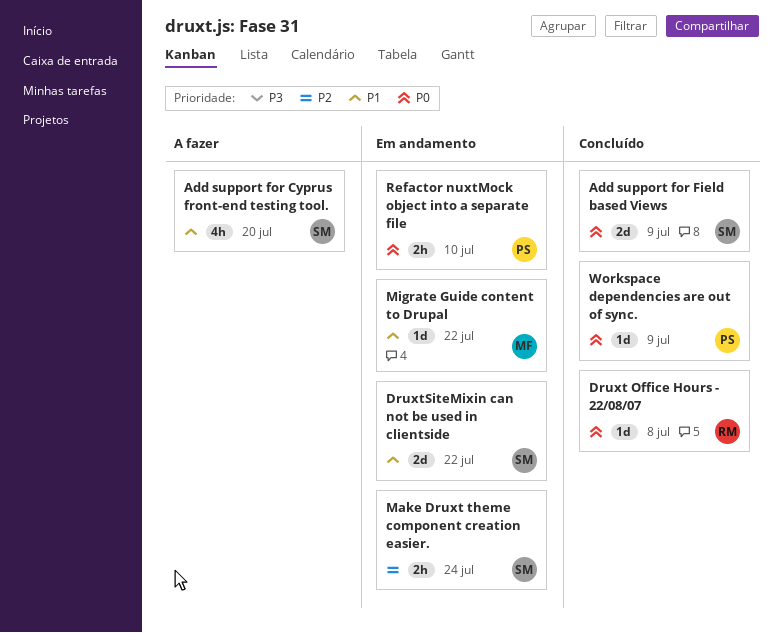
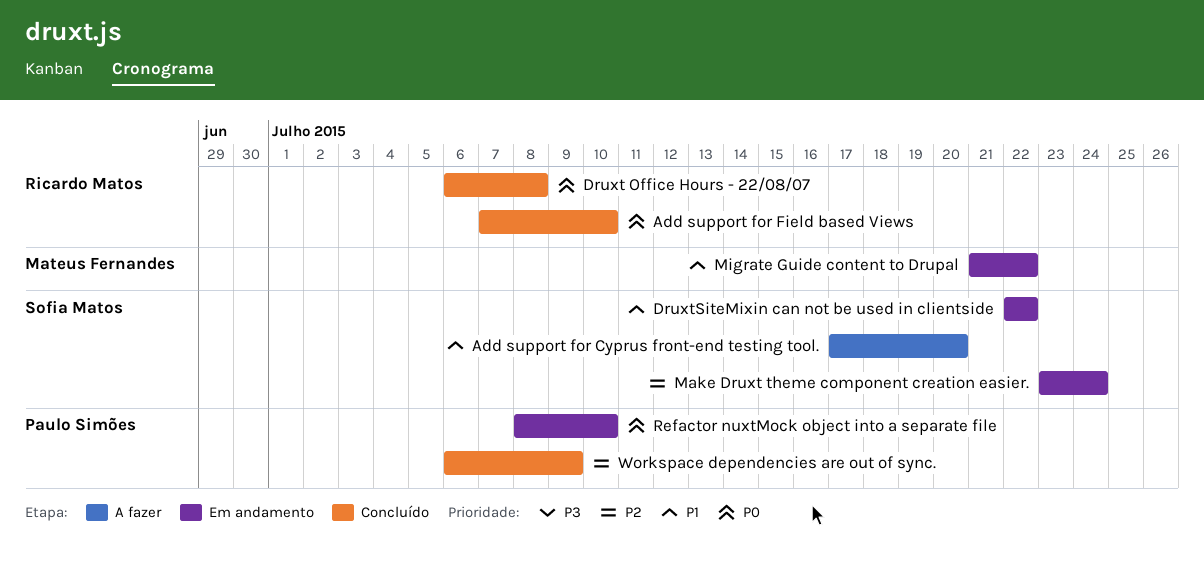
Add support for Field based Views, owner: Sofia Matos -> Ricardo Matos
Add support for Field based Views, due: Jul 9 -> Jul 10
Workspace dependencies are out of sync., priority: P0 -> P2

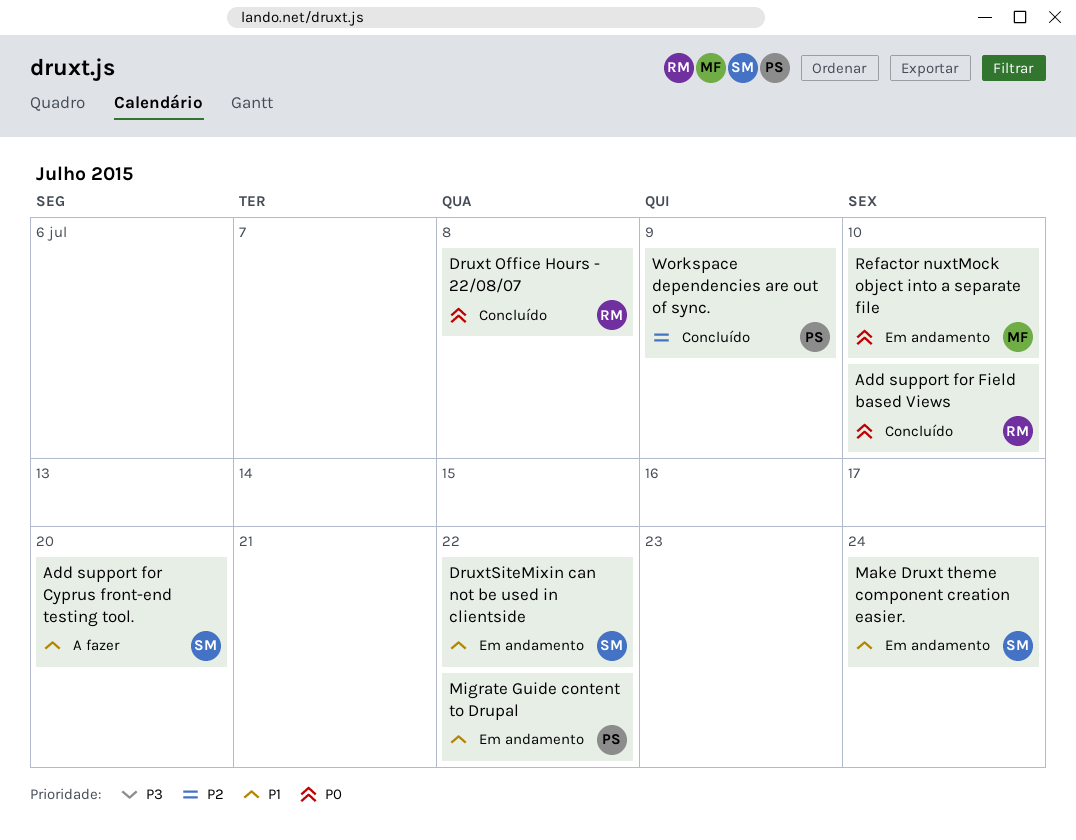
Make Druxt theme component creation easier., priority: P2 -> P1
Migrate Guide content to Drupal, owner: Mateus Fernandes -> Paulo Simões
Refactor nuxtMock object into a separate file, owner: Paulo Simões -> Mateus Fernandes

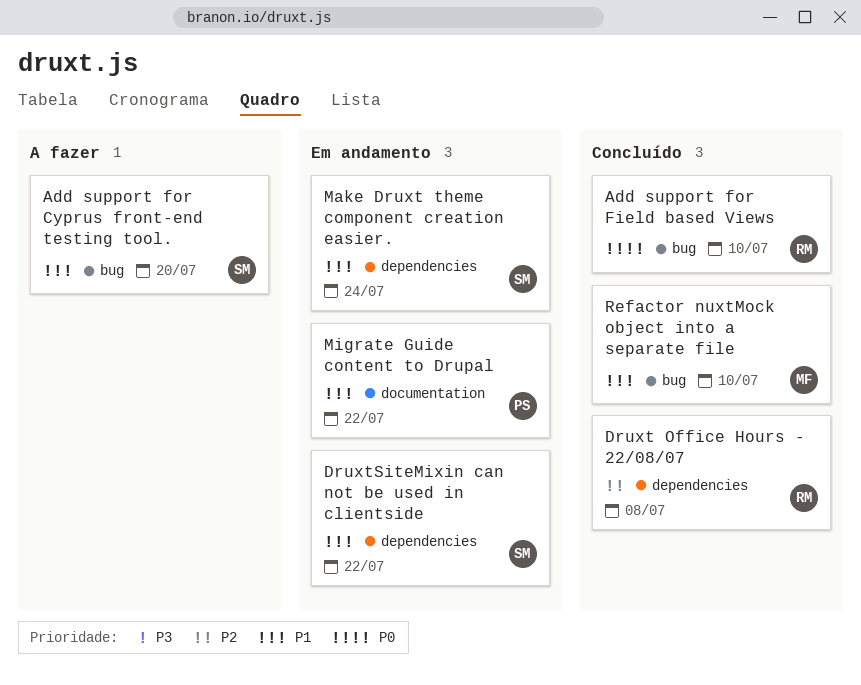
Druxt Office Hours - 22/08/07, priority: P0 -> P2
Refactor nuxtMock object into a separate file, status: Em andamento -> Concluído
Refactor nuxtMock object into a separate file, priority: P0 -> P1
Workspace dependencies are out of sync.: present -> none

